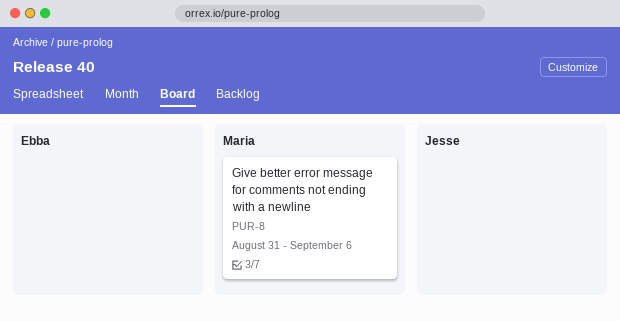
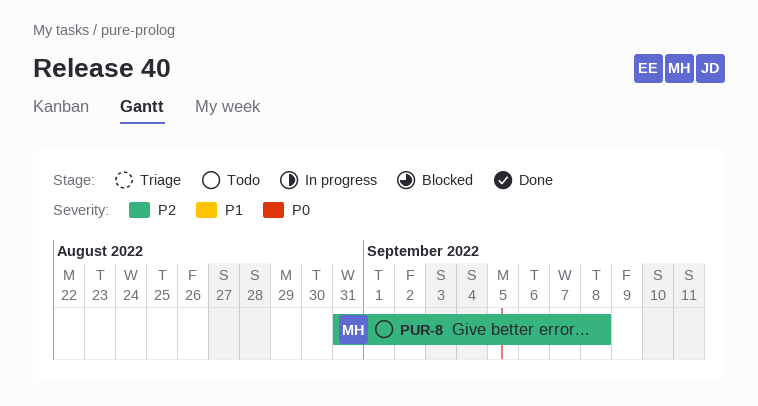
PUR-8, due: Sep 6 -> Sep 8

